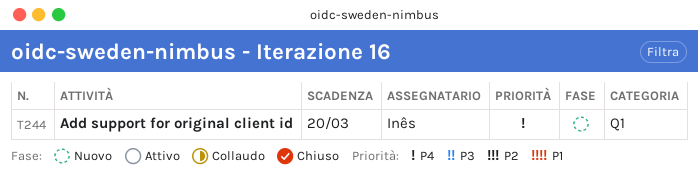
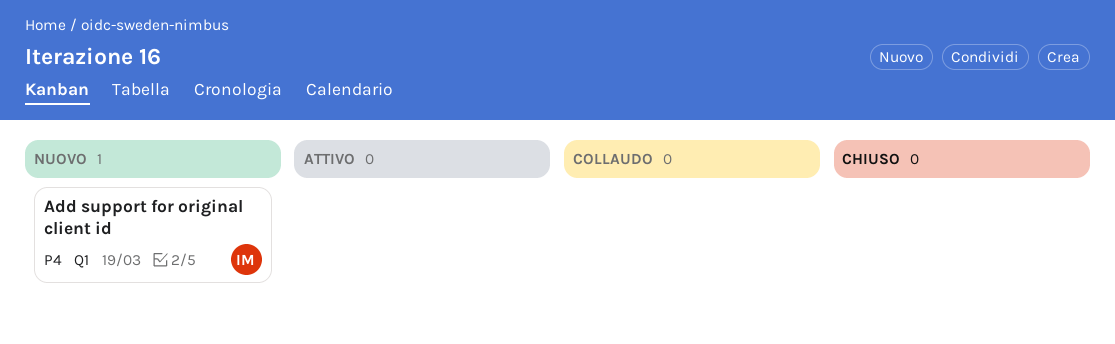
Add support for original client id, due: Mar 20 -> Mar 19

